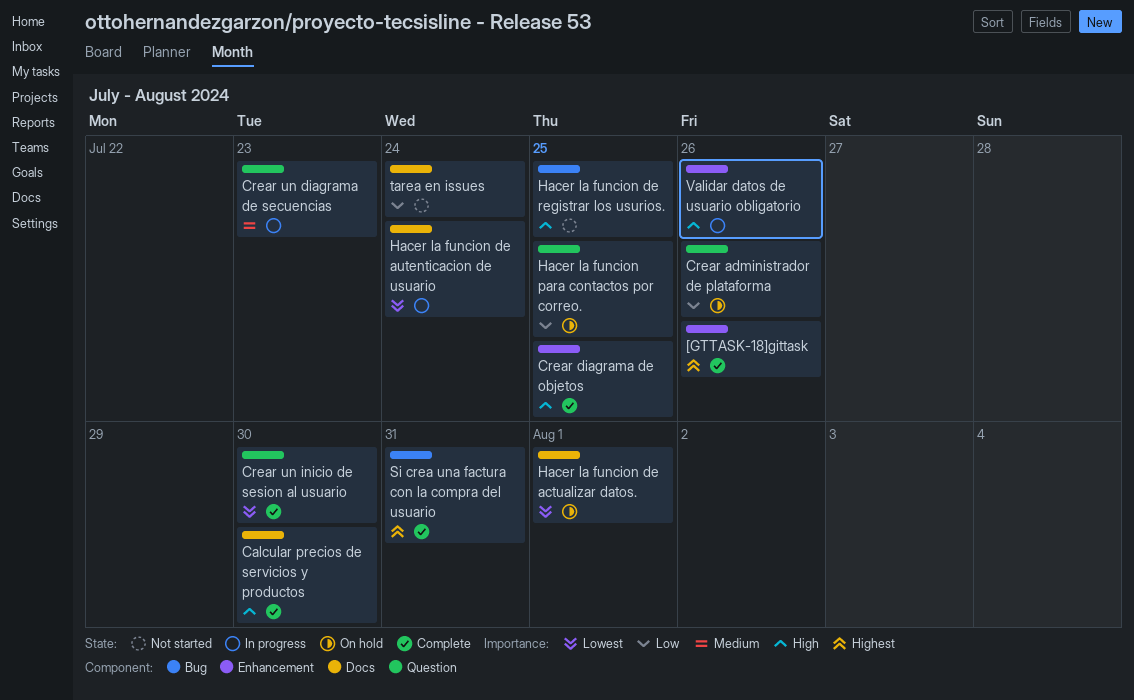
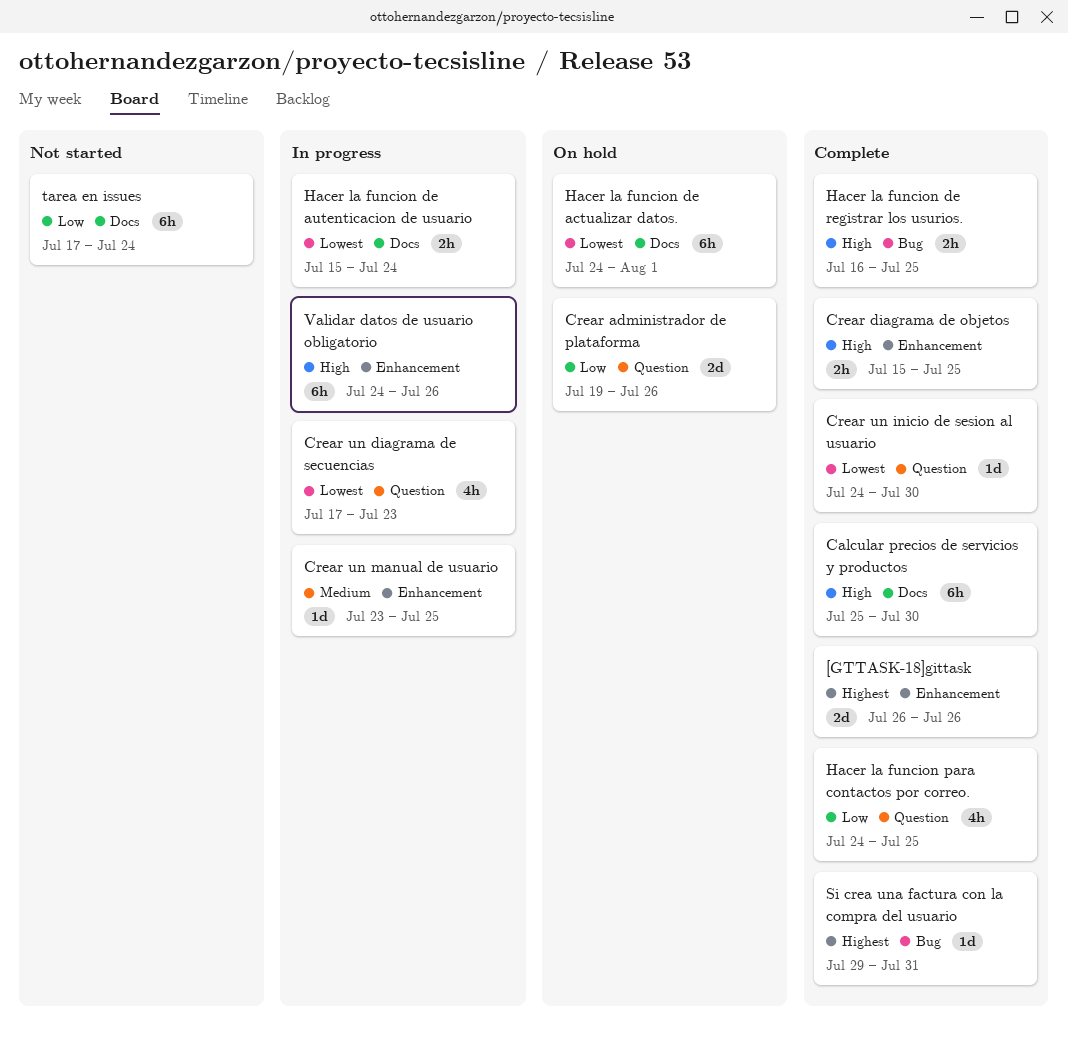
Crear un diagrama de secuencias, priority: Medium -> Lowest
Crear un manual de usuario: none -> present
Hacer la funcion de registrar los usurios., status: Not started -> Complete
Hacer la funcion para contactos por correo., status: On hold -> Complete

